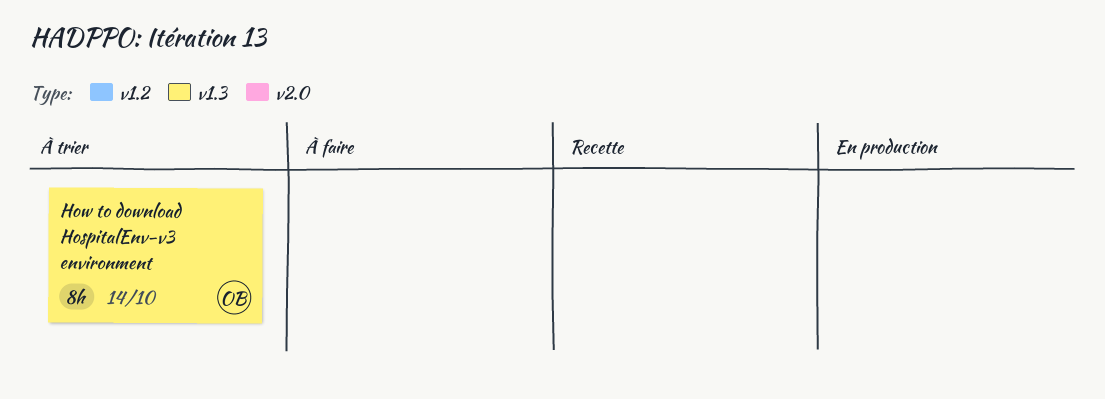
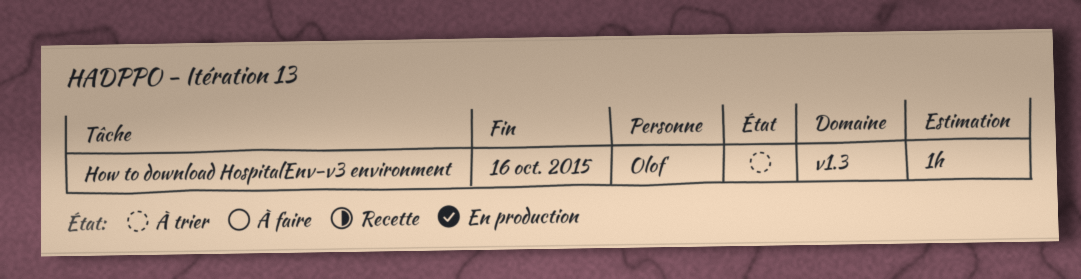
How to download HospitalEnv-v3 environment, estimate: 8h -> 1h
How to download HospitalEnv-v3 environment, due: Oct 14 -> Oct 16

